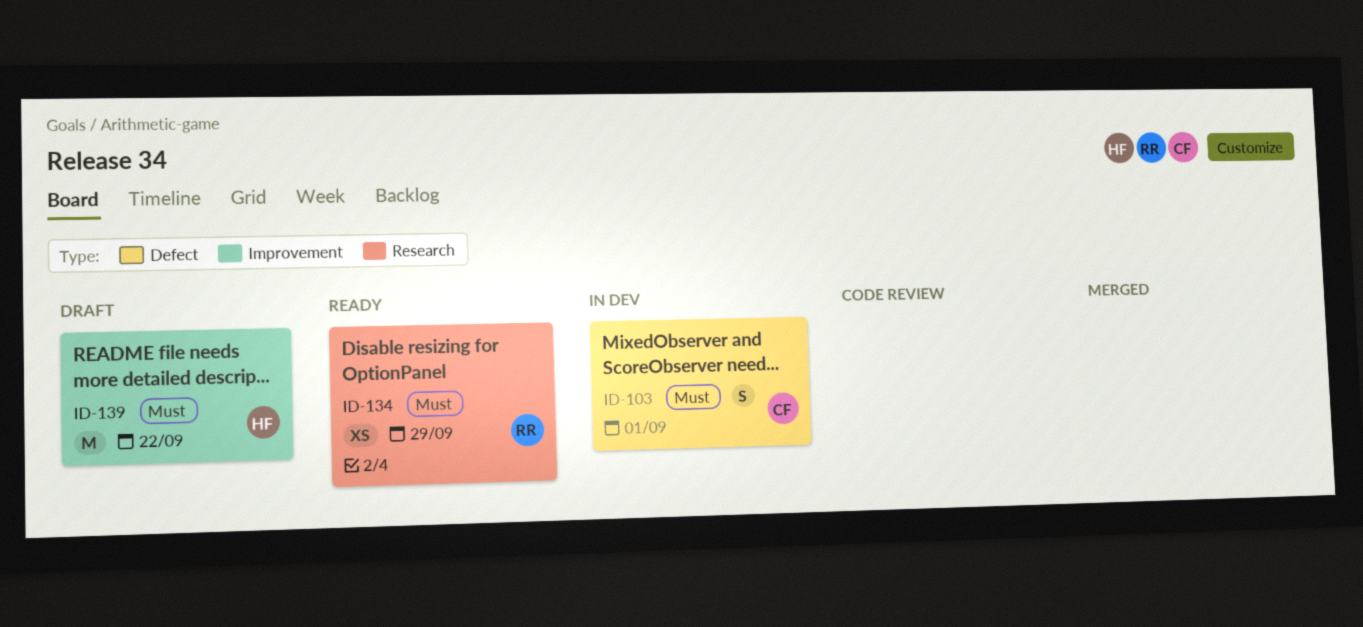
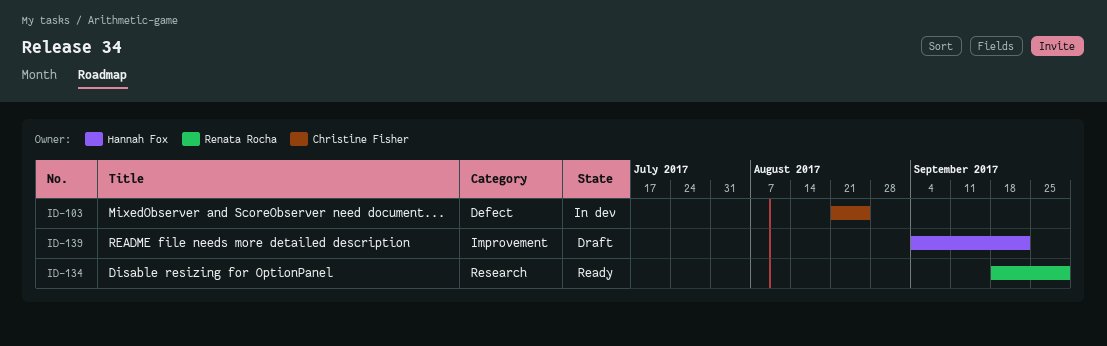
ID-103, due: Sep 1 -> Aug 25

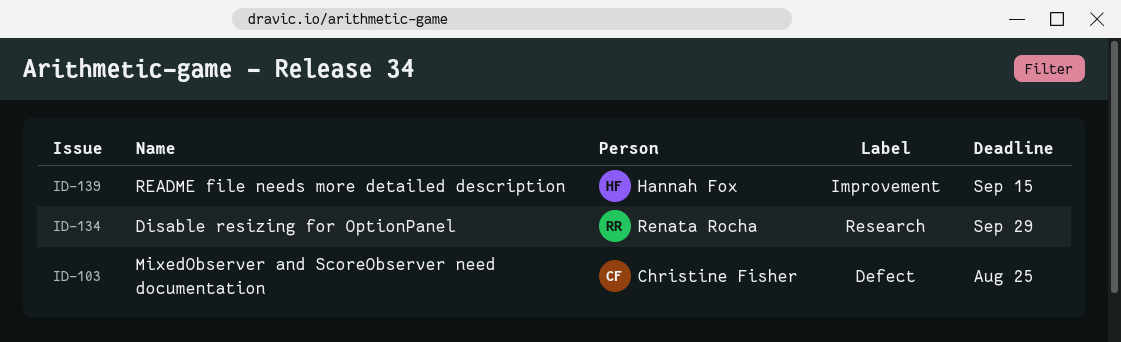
ID-139, due: Sep 22 -> Sep 15

